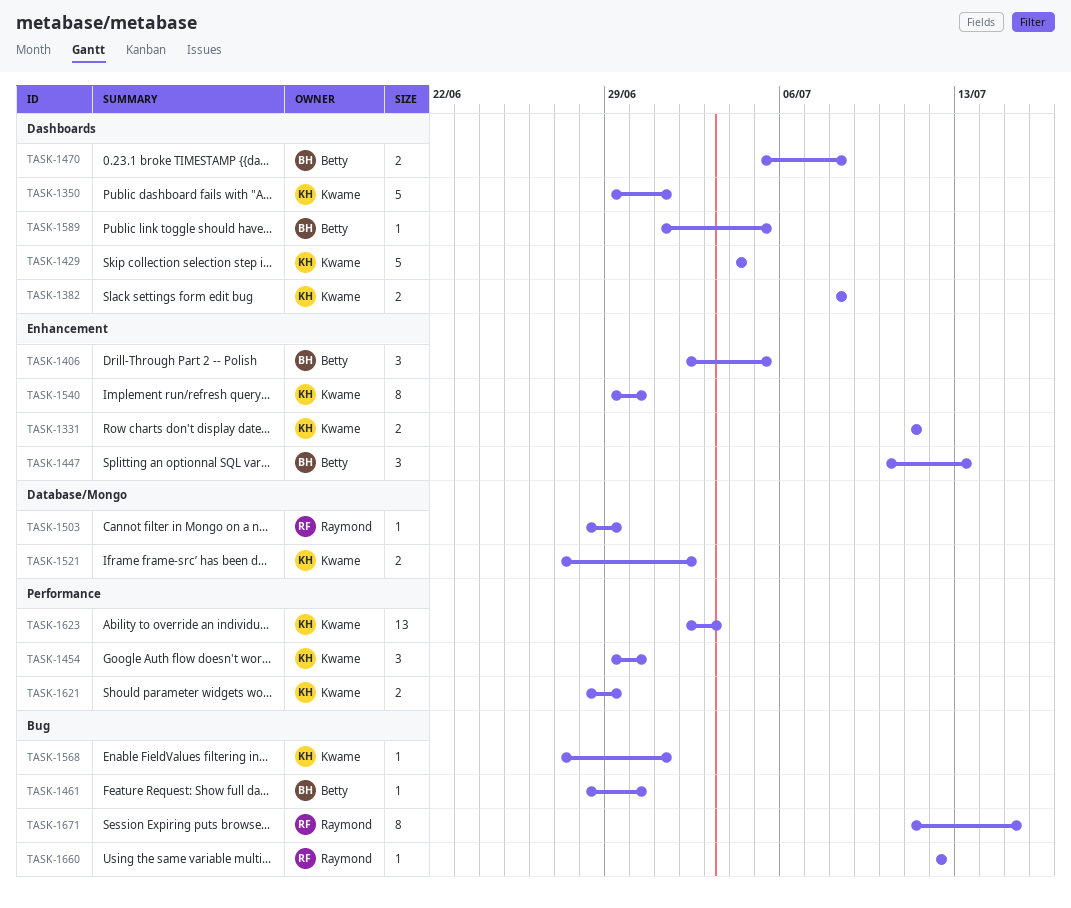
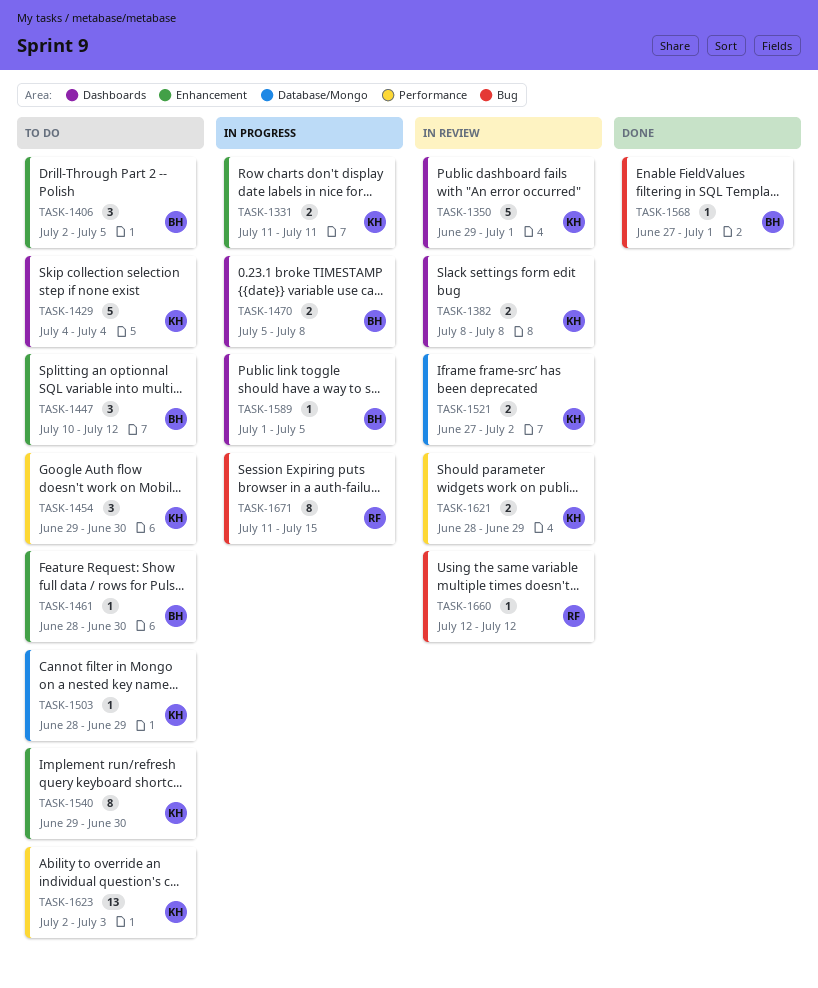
TASK-1447, due: Jul 13 -> Jul 12
TASK-1461, label: Bug -> Enhancement
TASK-1503, owner: Raymond -> Kwame
TASK-1568, owner: Kwame -> Betty

